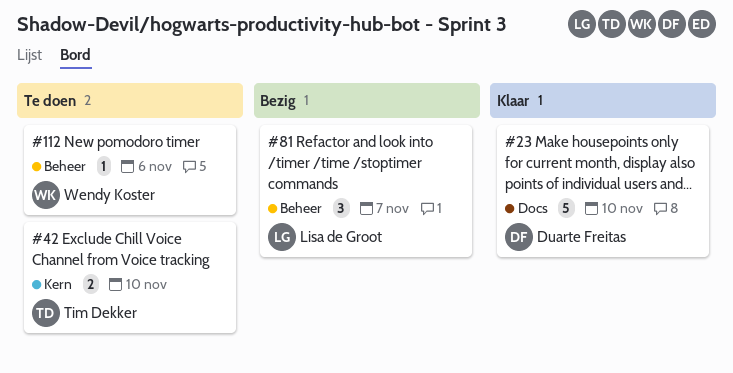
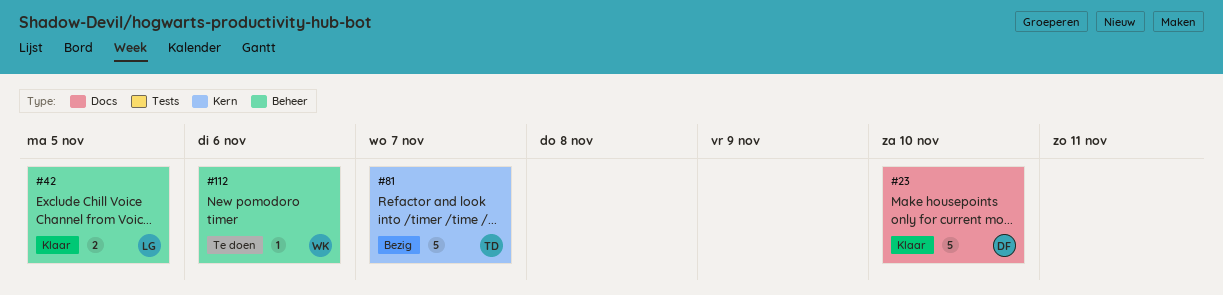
#42, status: Te doen -> Klaar
#42, owner: Tim Dekker -> Lisa de Groot
#42, label: Kern -> Beheer
#42, due: Nov 10 -> Nov 5
#81, owner: Lisa de Groot -> Tim Dekker
#81, label: Beheer -> Kern
#81, estimate: 3 -> 5

